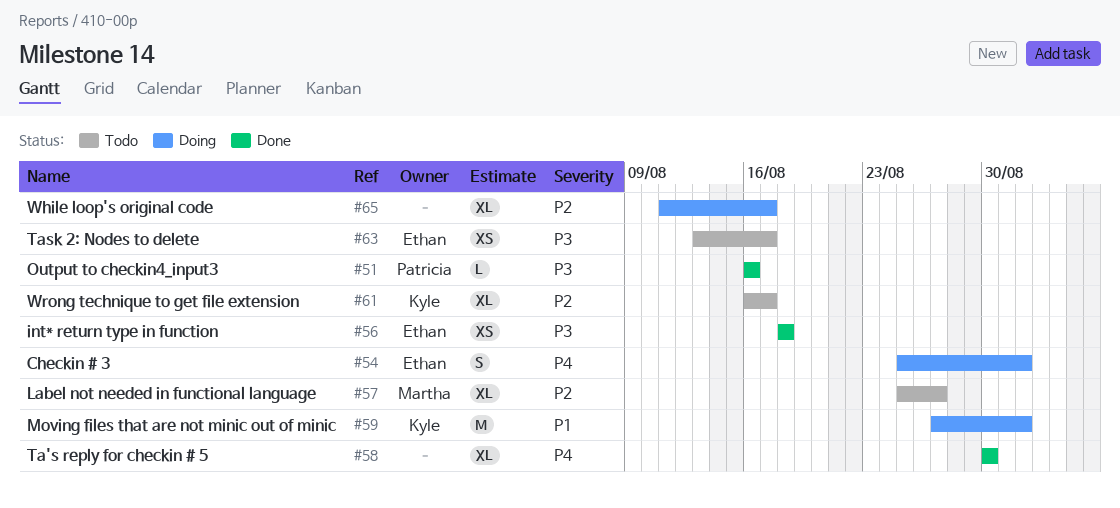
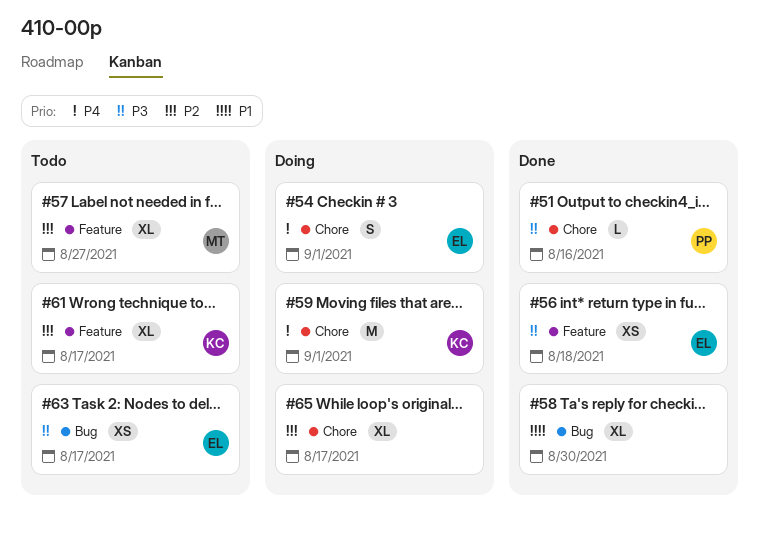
#58, priority: P4 -> P1
#59, priority: P1 -> P4

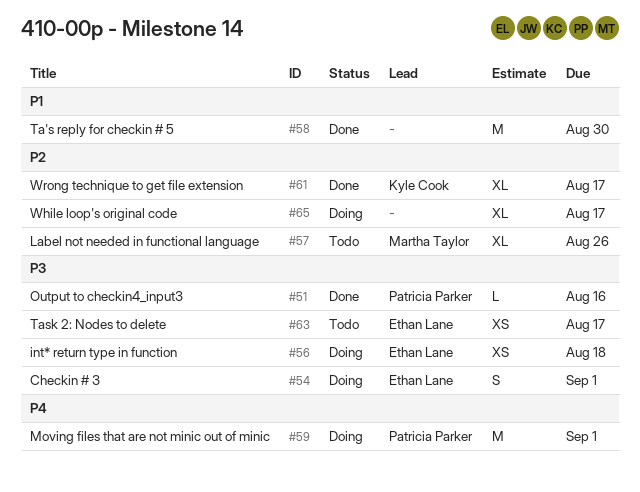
#54, priority: P4 -> P3
#56, status: Done -> Doing
#57, due: Aug 27 -> Aug 26
#58, estimate: XL -> M
#59, owner: Kyle Cook -> Patricia Parker
#61, status: Todo -> Done

